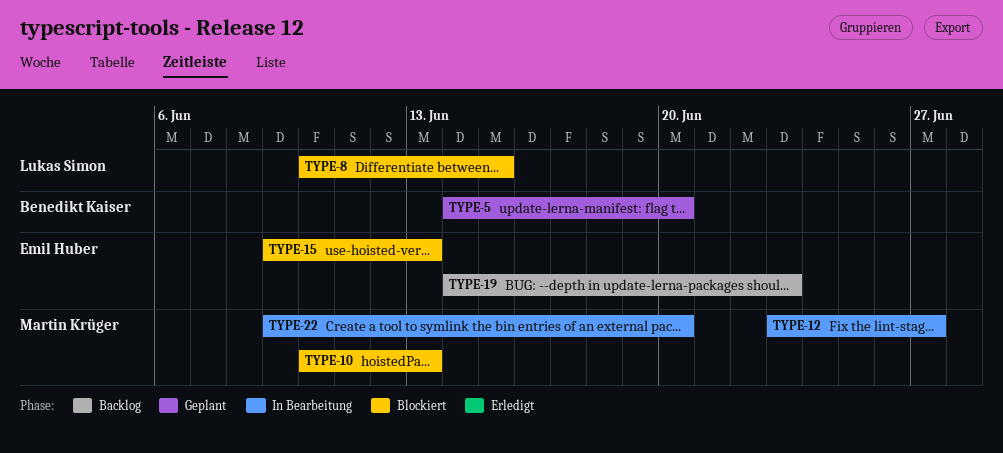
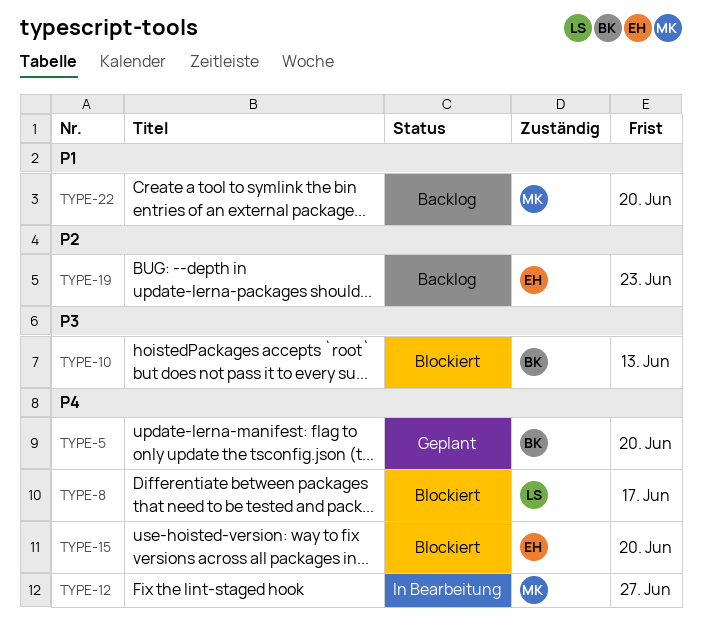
TYPE-8, due: Jun 15 -> Jun 17
TYPE-10, owner: Martin Krüger -> Benedikt Kaiser
TYPE-15, due: Jun 13 -> Jun 20
TYPE-22, status: In Bearbeitung -> Backlog

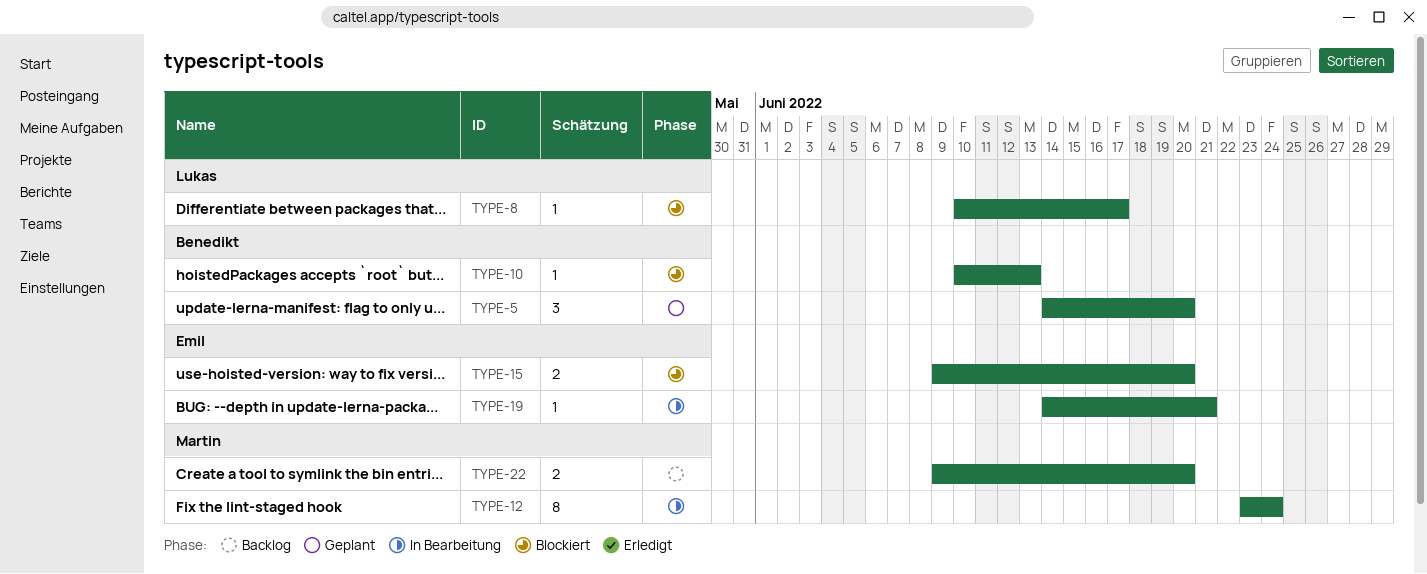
TYPE-12, due: Jun 27 -> Jun 24
TYPE-19, status: Backlog -> In Bearbeitung
TYPE-19, due: Jun 23 -> Jun 21

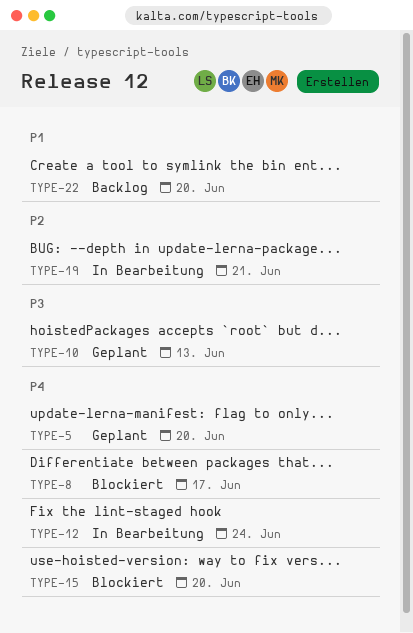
TYPE-10, status: Blockiert -> Geplant

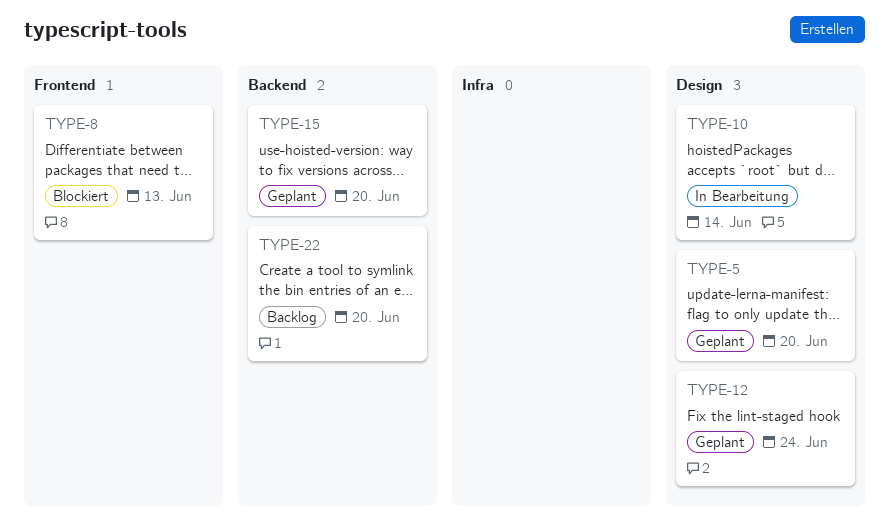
TYPE-8, due: Jun 17 -> Jun 13
TYPE-10, status: Geplant -> In Bearbeitung
TYPE-10, due: Jun 13 -> Jun 14
TYPE-12, status: In Bearbeitung -> Geplant
TYPE-15, status: Blockiert -> Geplant
TYPE-19: present -> none

